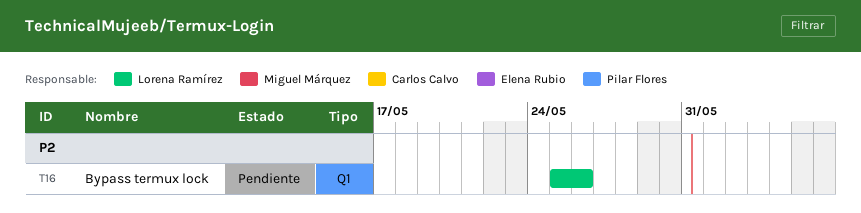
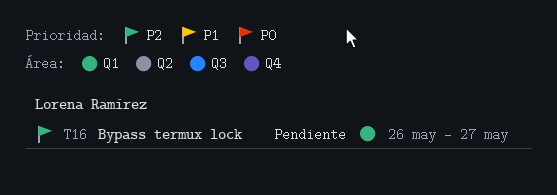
T16, start: May 25 -> May 26
T16, due: May 26 -> May 27

